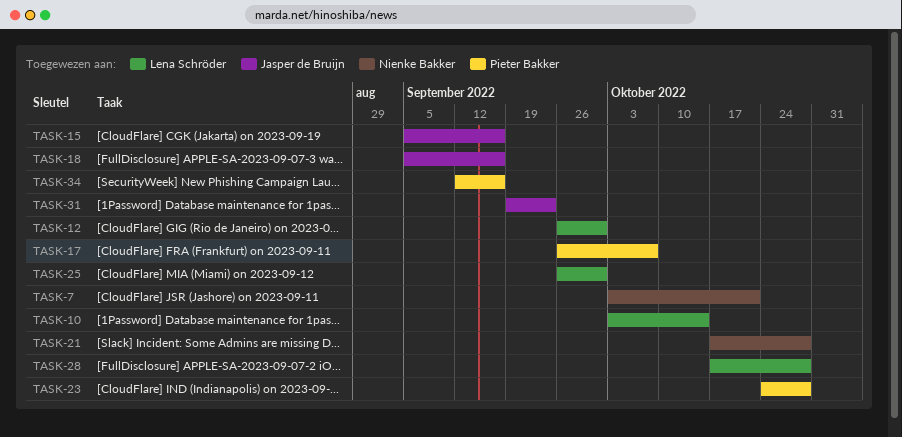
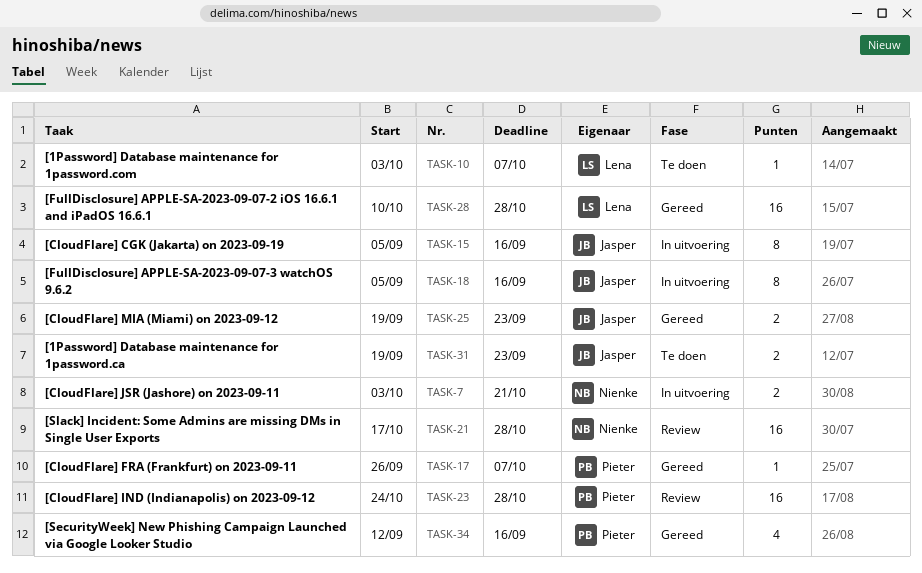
TASK-10, due: Oct 14 -> Oct 7
TASK-12: present -> none
TASK-25, owner: Lena Schröder -> Jasper de Bruijn
TASK-25, start: Sep 26 -> Sep 19
TASK-25, due: Sep 30 -> Sep 23
TASK-28, start: Oct 17 -> Oct 10

